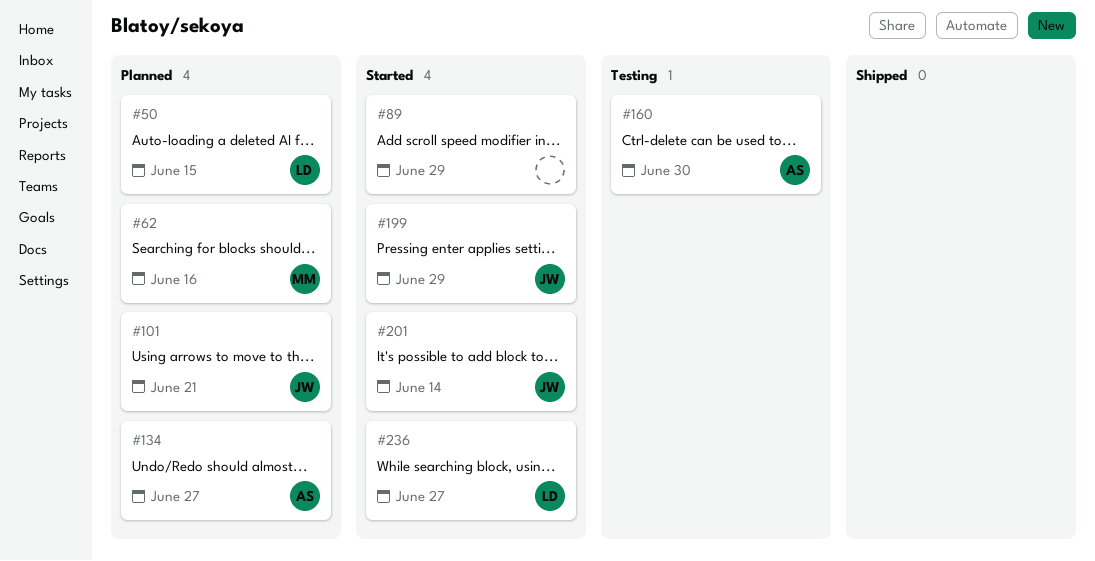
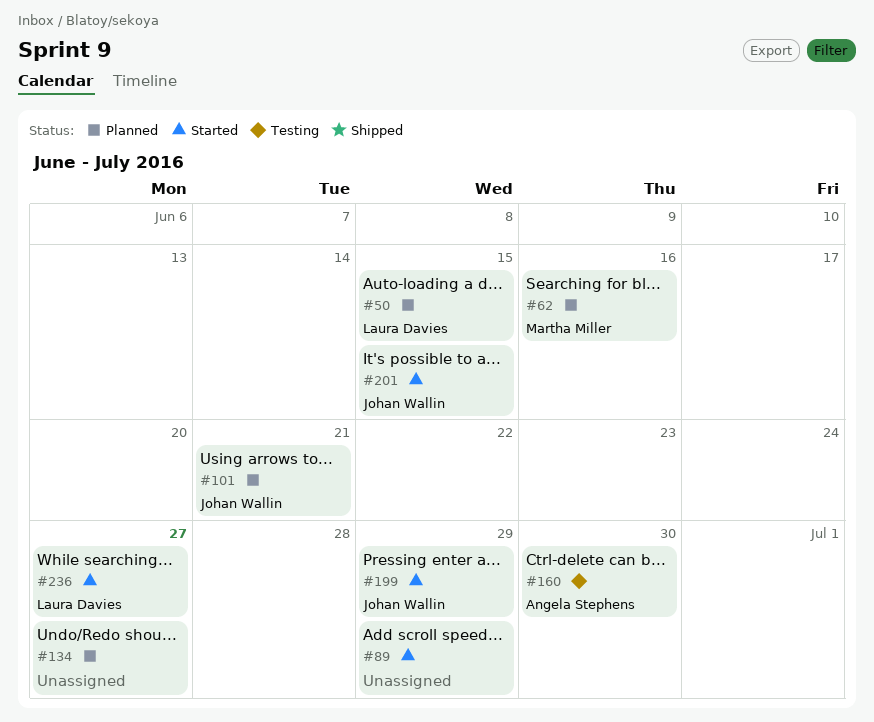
#134, owner: Angela Stephens -> none
#201, due: Jun 14 -> Jun 15

